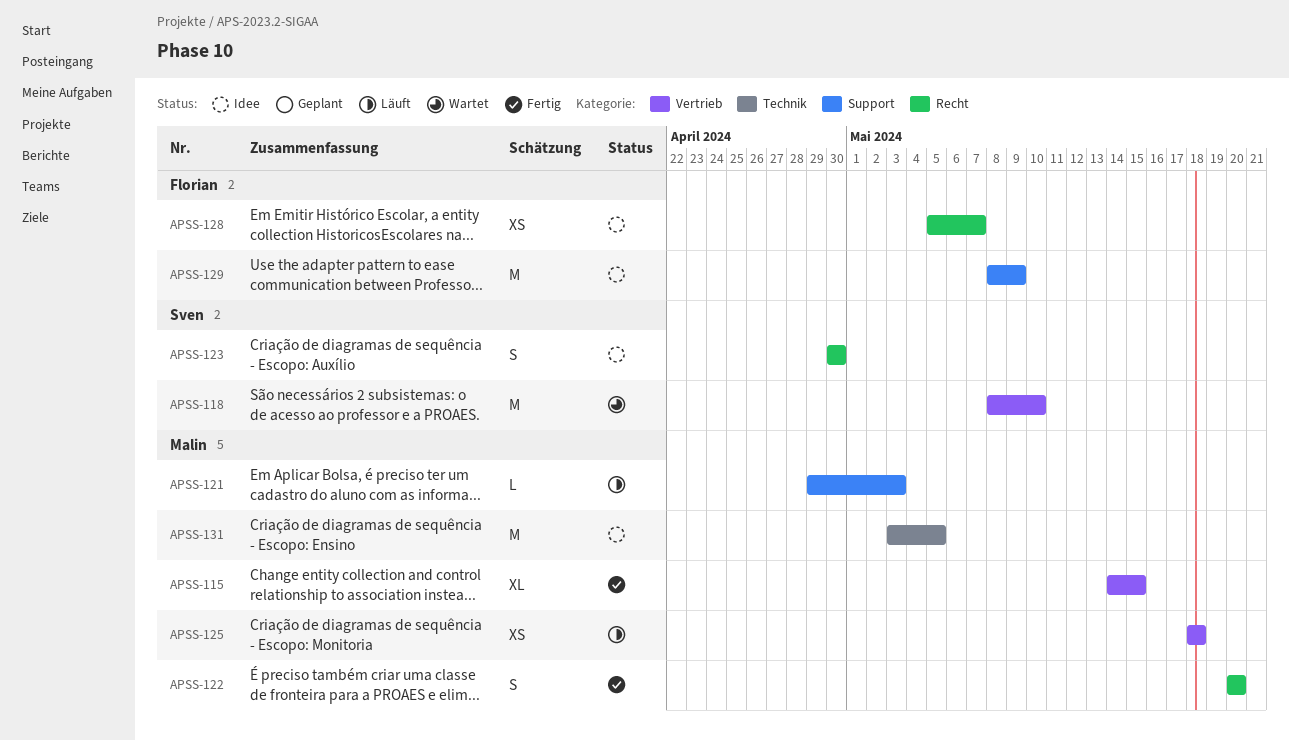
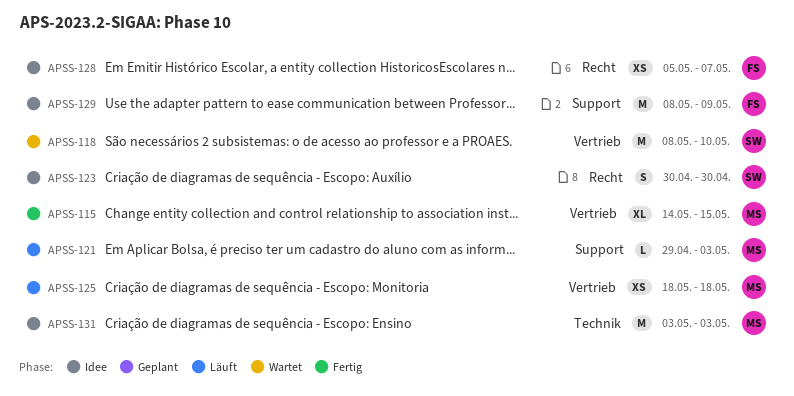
APSS-122: present -> none
APSS-131, due: May 5 -> May 3

